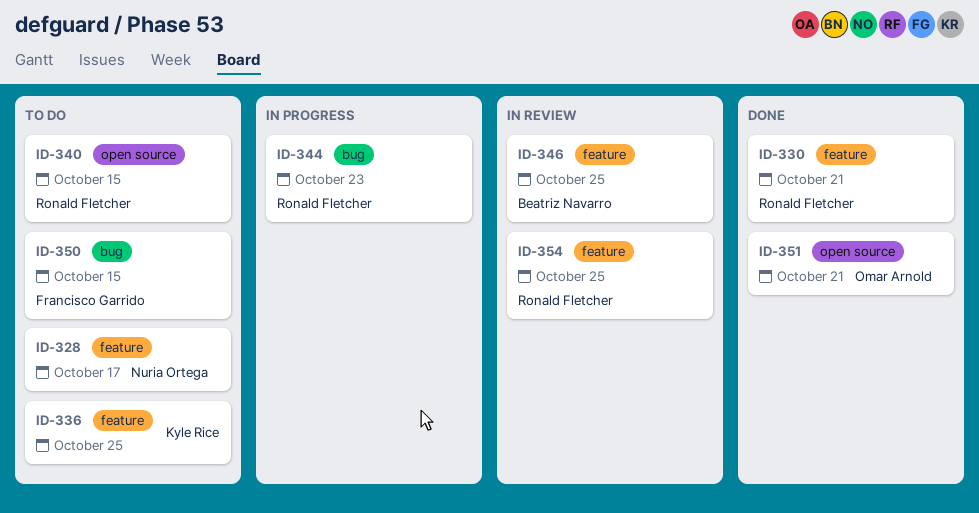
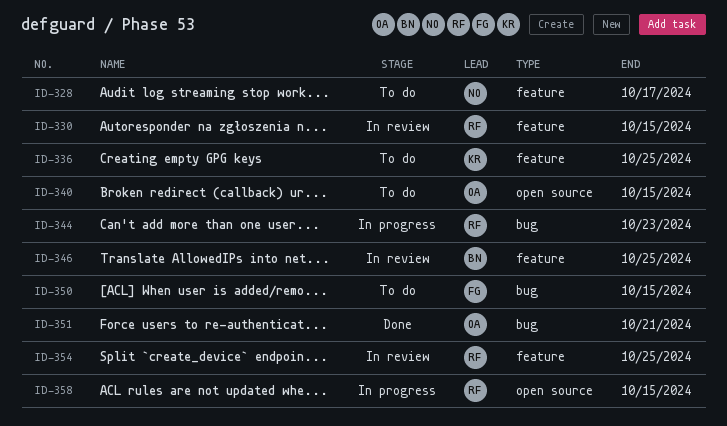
ID-330, status: Done -> In review
ID-330, due: Oct 21 -> Oct 15
ID-340, owner: Ronald Fletcher -> Omar Arnold
ID-351, label: open source -> bug
ID-358: none -> present

